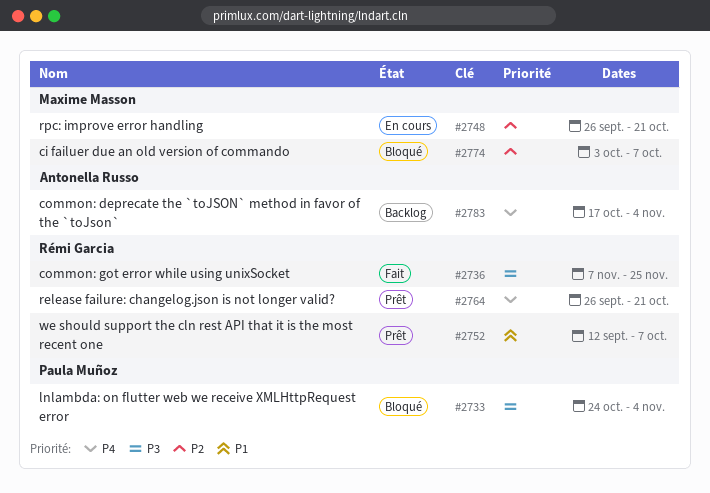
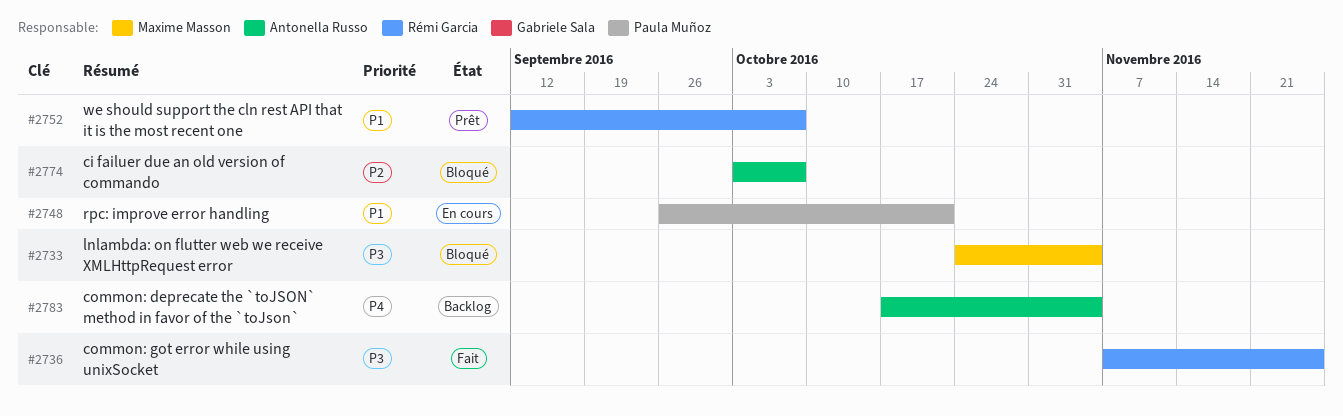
#2733, owner: Paula Muñoz -> Maxime Masson
#2748, owner: Maxime Masson -> Paula Muñoz
#2748, priority: P2 -> P1
#2764: present -> none
#2774, owner: Maxime Masson -> Antonella Russo

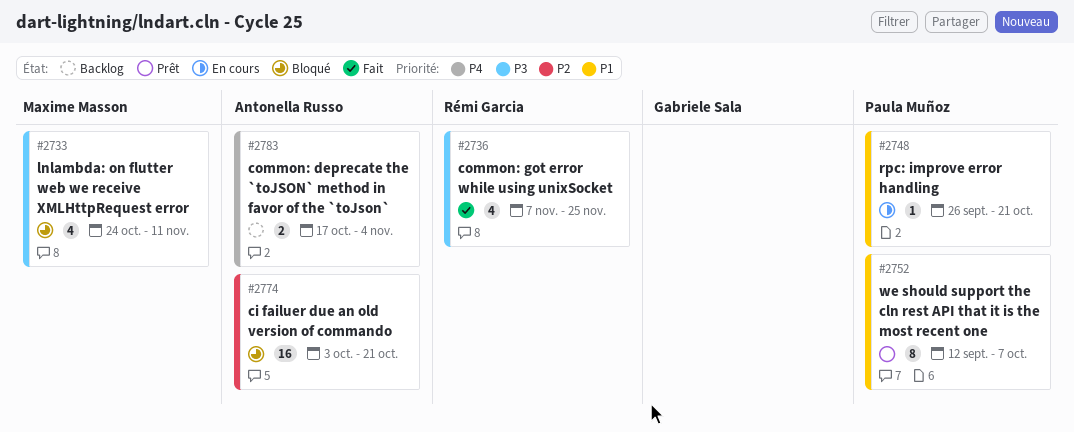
#2733, due: Nov 4 -> Nov 11
#2752, owner: Rémi Garcia -> Paula Muñoz
#2774, due: Oct 7 -> Oct 21

